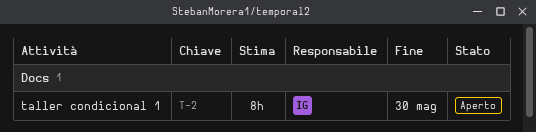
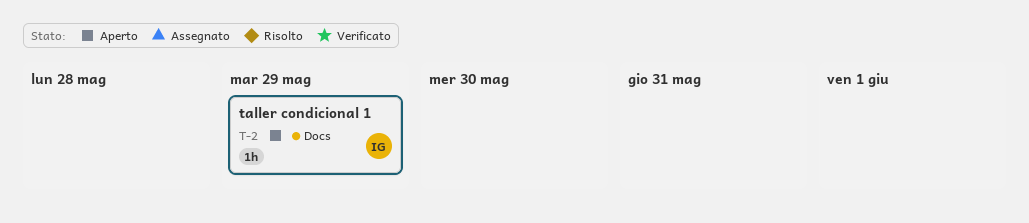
T-2, estimate: 8h -> 1h
T-2, due: May 30 -> May 29

